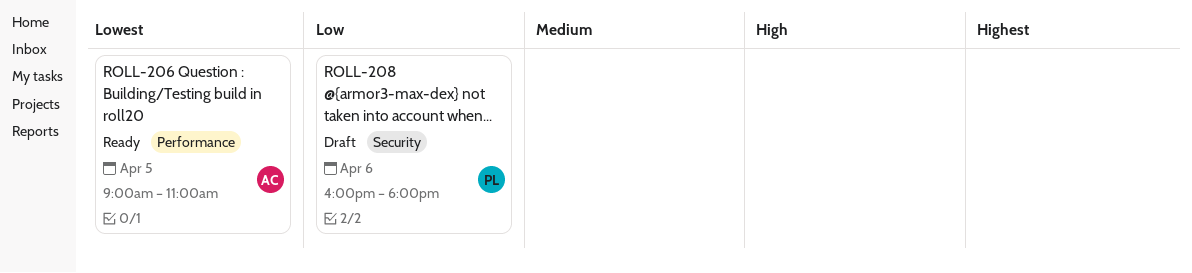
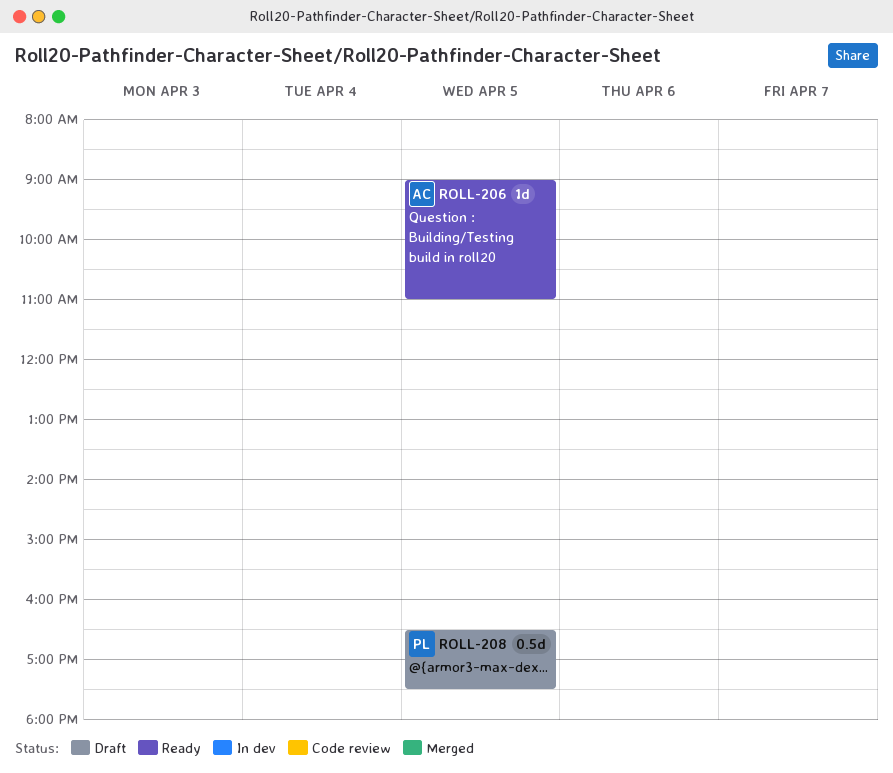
ROLL-208, day: Apr 6 -> Apr 5
ROLL-208, begins: 16:00 -> 16:30
ROLL-208, ends: 18:00 -> 17:30

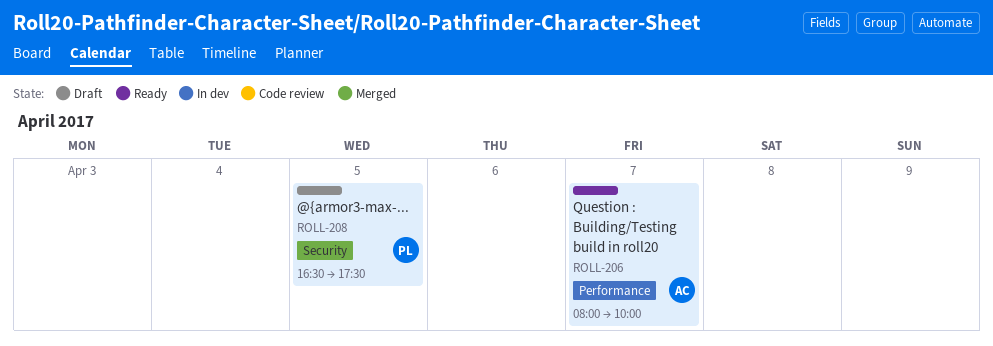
ROLL-206, day: Apr 5 -> Apr 7
ROLL-206, begins: 09:00 -> 08:00
ROLL-206, ends: 11:00 -> 10:00

